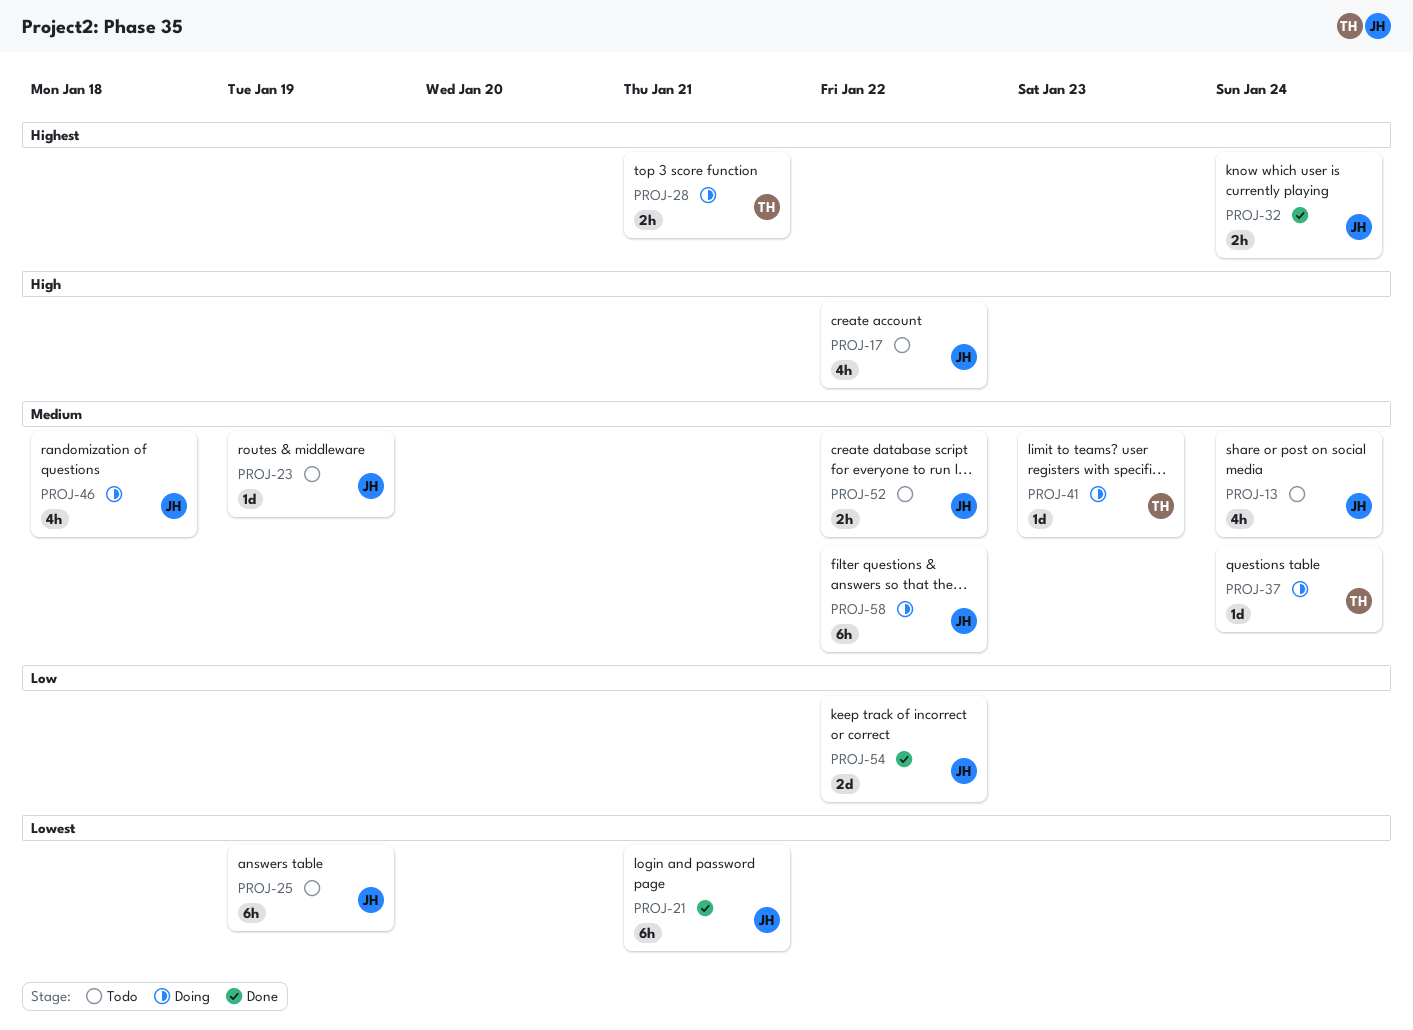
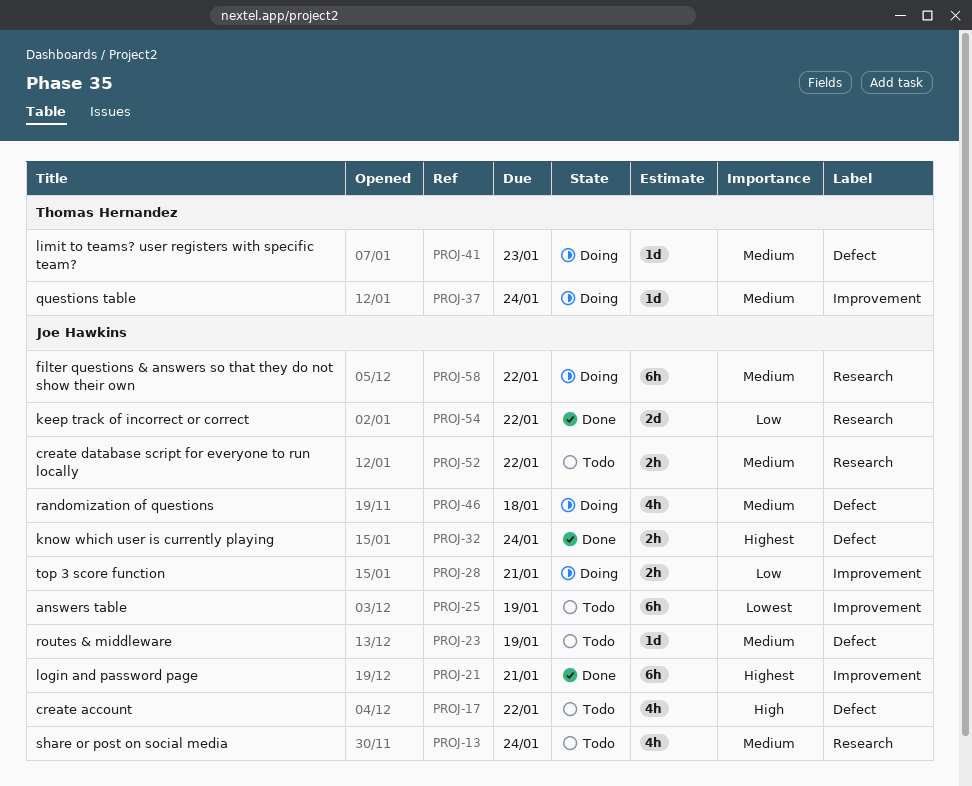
PROJ-21, priority: Lowest -> Highest
PROJ-28, owner: Thomas Hernandez -> Joe Hawkins
PROJ-28, priority: Highest -> Low

